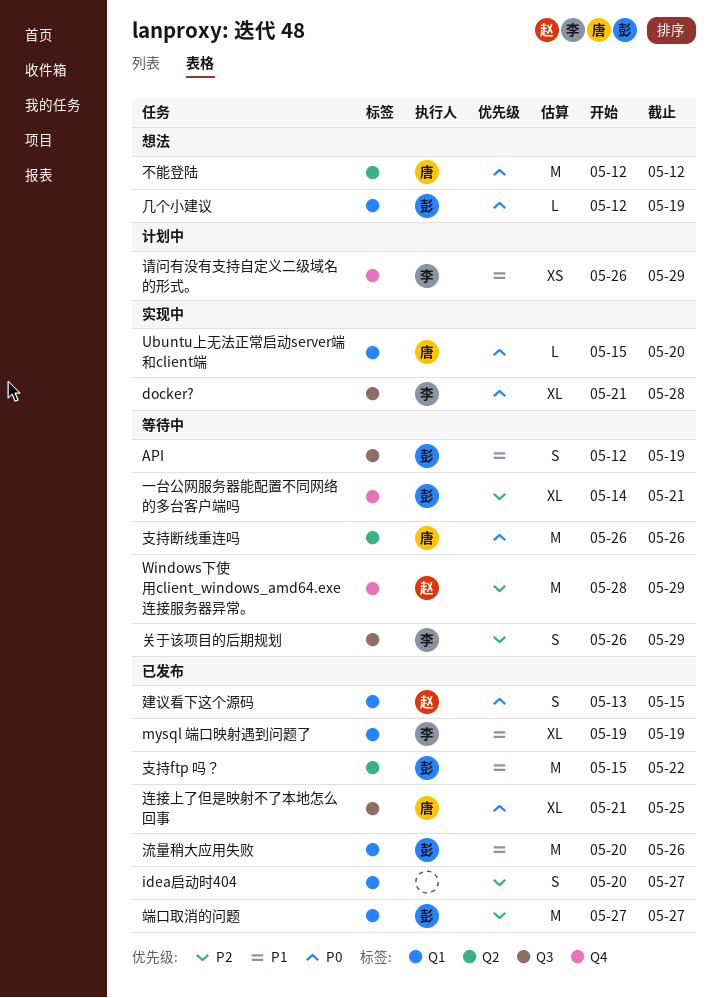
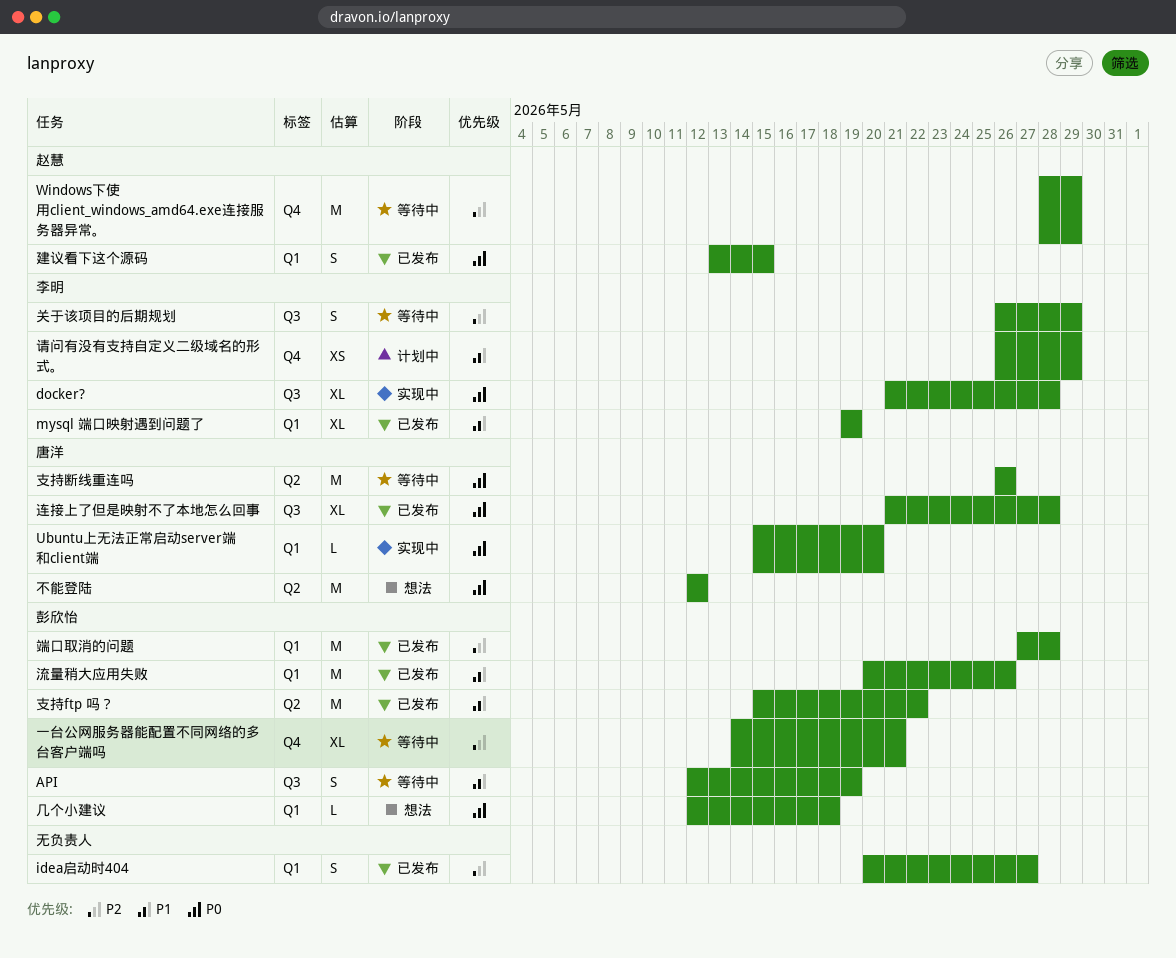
几个小建议, due: May 19 -> May 18
端口取消的问题, due: May 27 -> May 28
连接上了但是映射不了本地怎么回事, due: May 25 -> May 28

